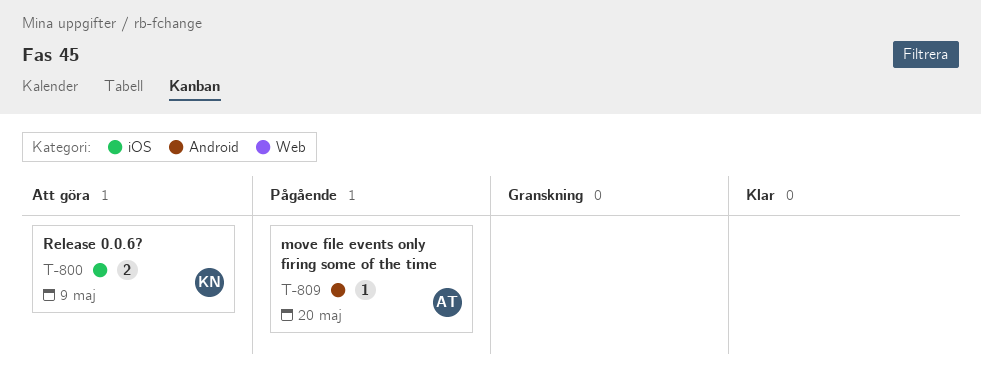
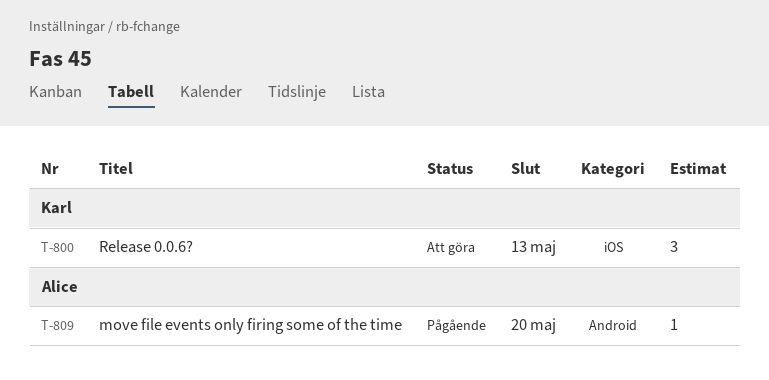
T-800, estimate: 2 -> 3
T-800, due: May 9 -> May 13

